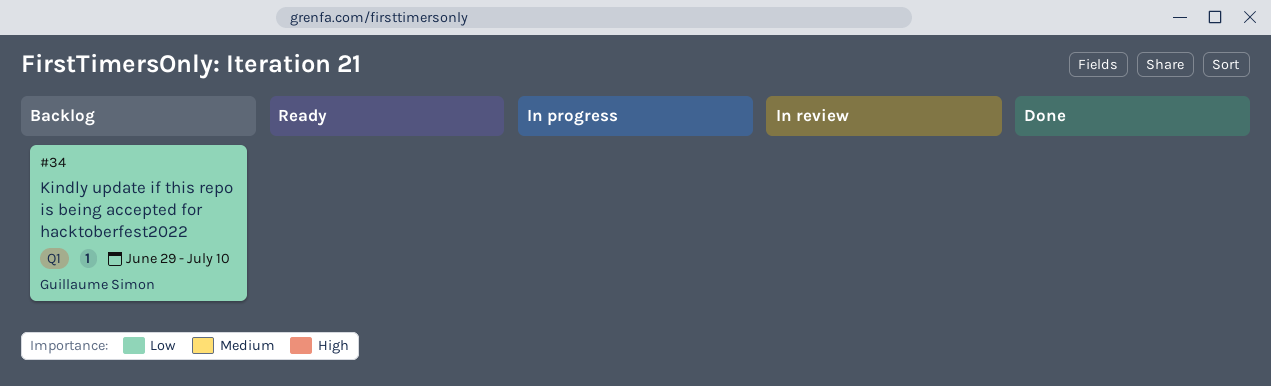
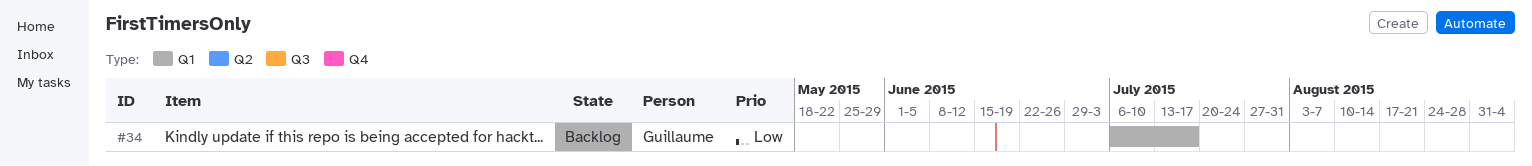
#34, start: Jun 29 -> Jul 6
#34, due: Jul 10 -> Jul 17

